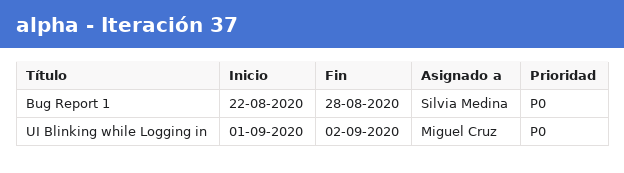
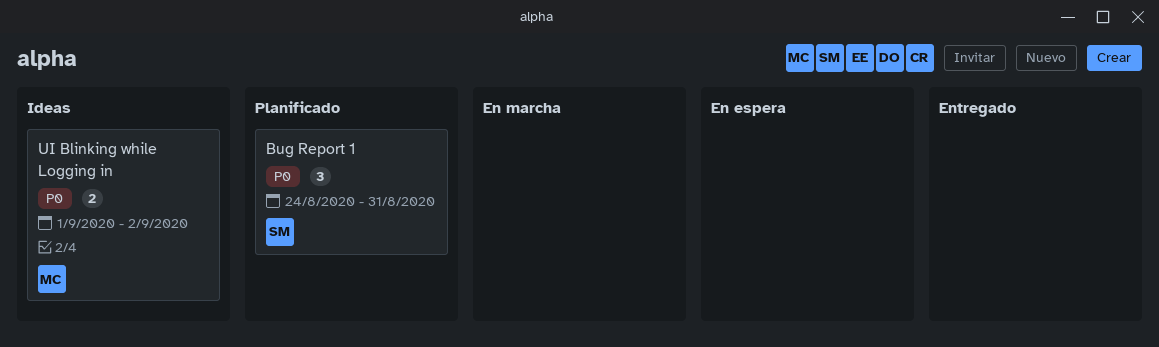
Bug Report 1, start: Aug 22 -> Aug 24
Bug Report 1, due: Aug 28 -> Aug 31

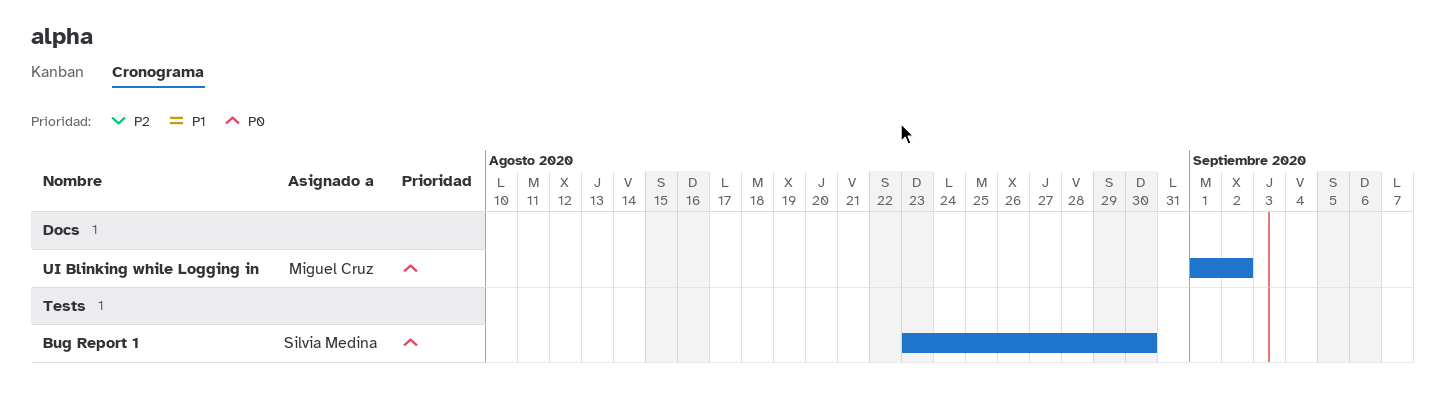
Bug Report 1, start: Aug 24 -> Aug 23
Bug Report 1, due: Aug 31 -> Aug 30

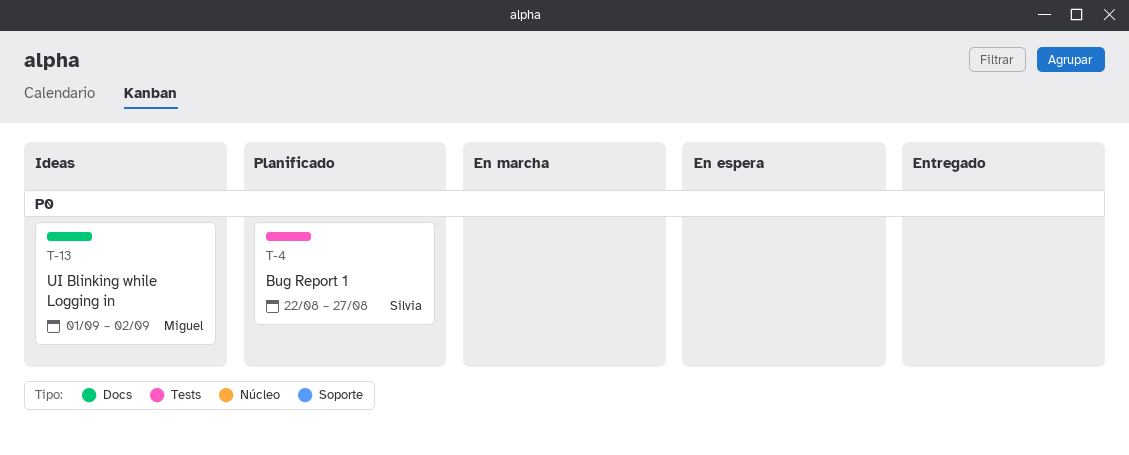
Bug Report 1, start: Aug 23 -> Aug 22
Bug Report 1, due: Aug 30 -> Aug 27

